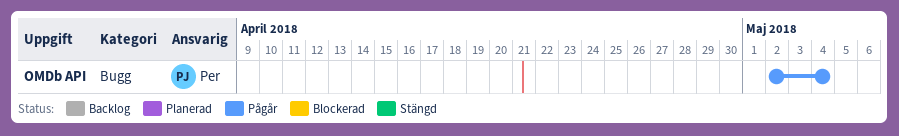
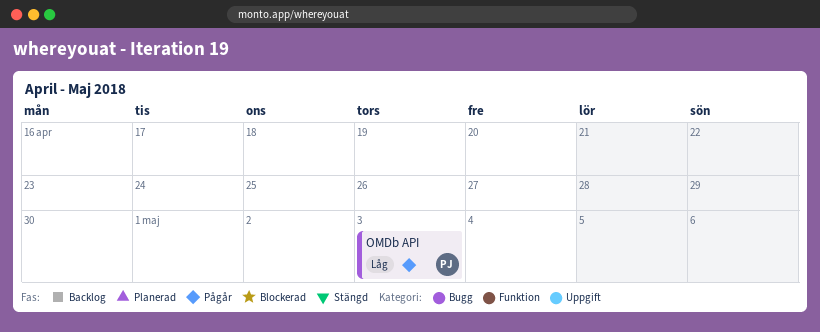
OMDb API, due: May 4 -> May 3

